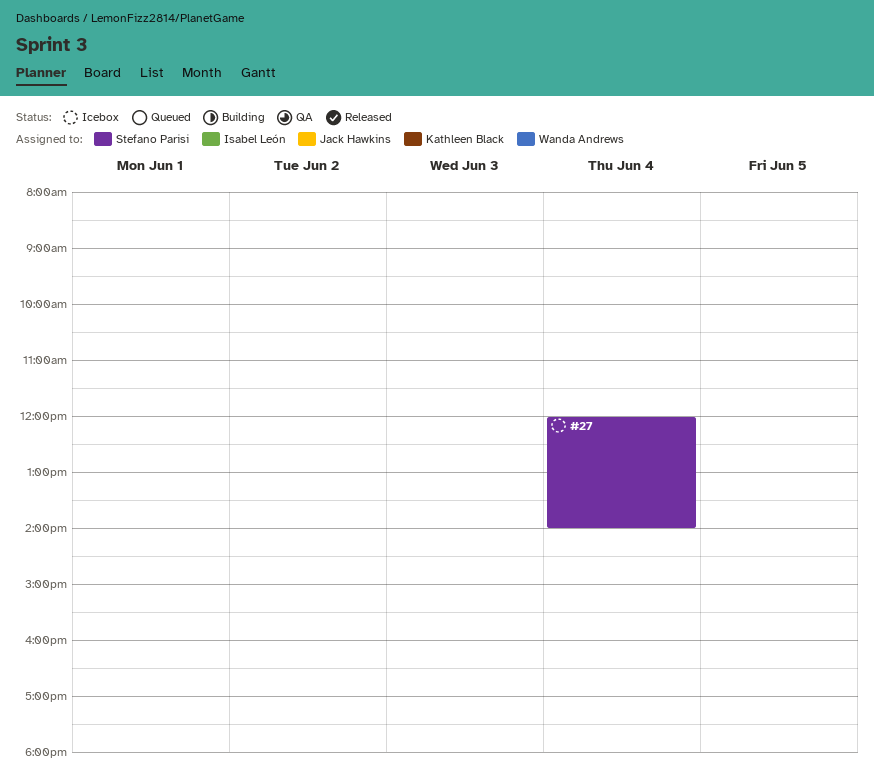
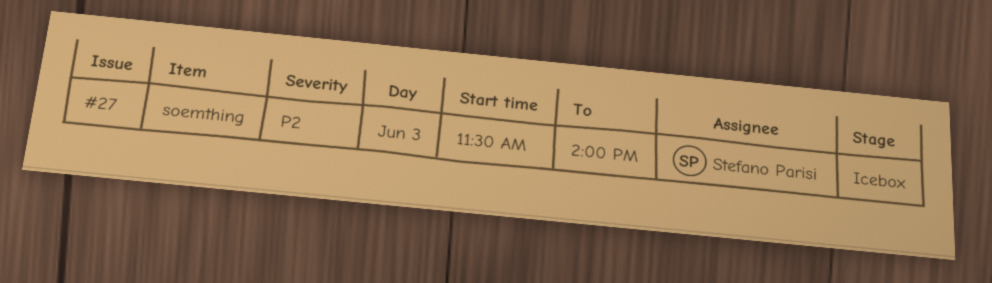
#27, day: Jun 4 -> Jun 3
#27, begins: 12:00 -> 11:30

